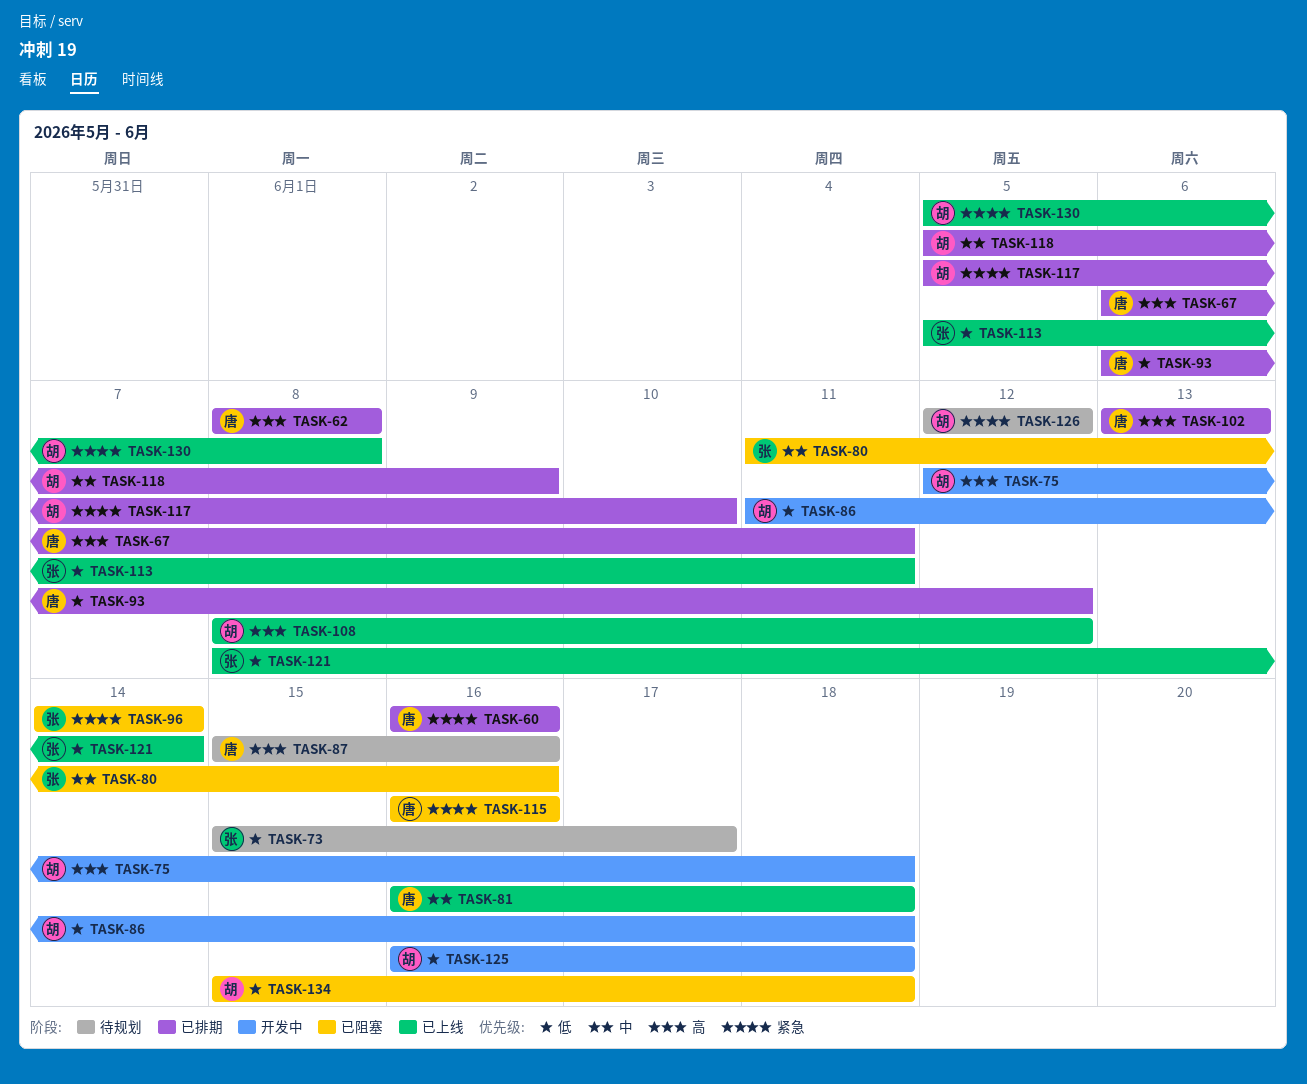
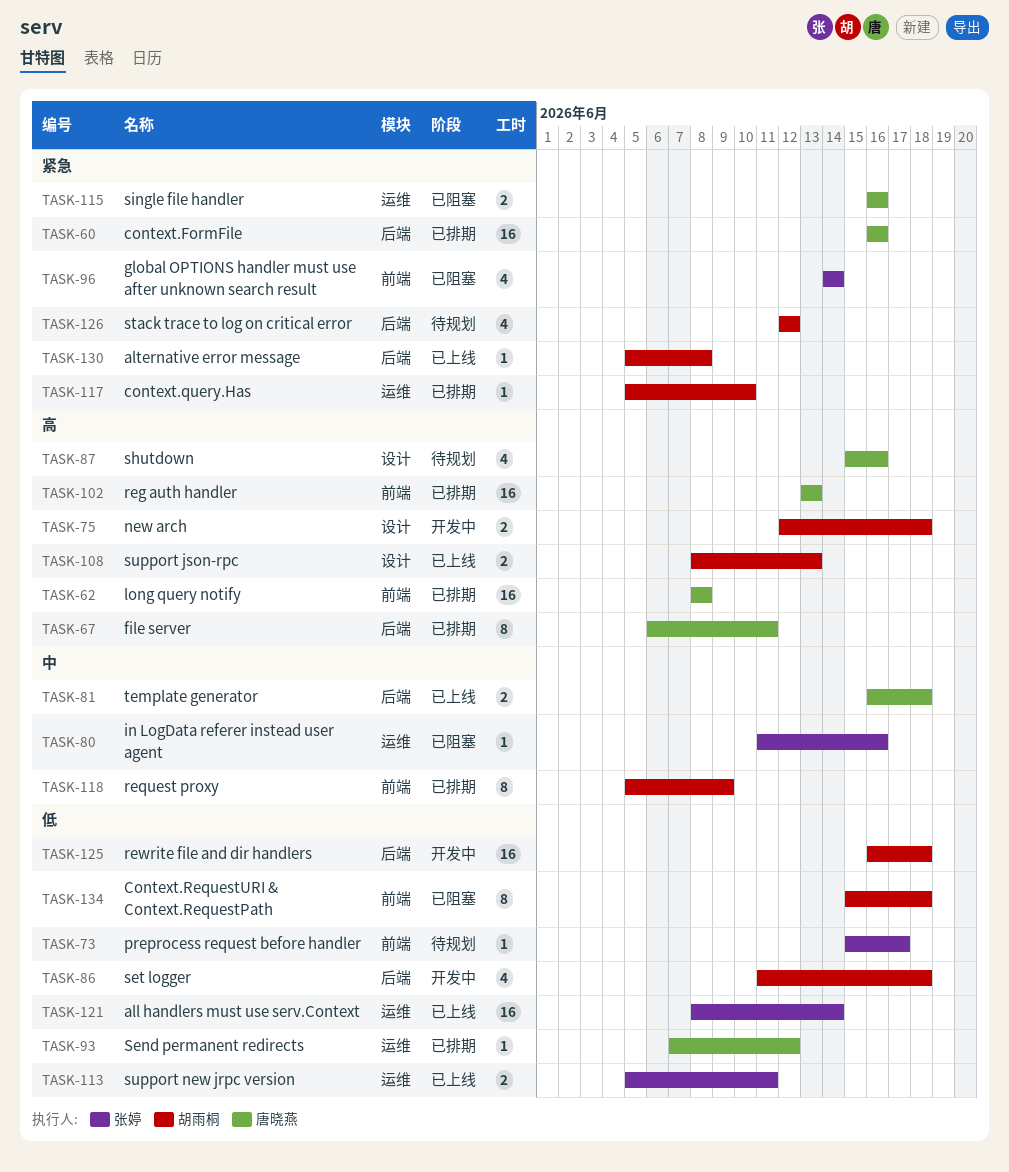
TASK-93, start: Jun 6 -> Jun 7
TASK-108, due: Jun 12 -> Jun 13

